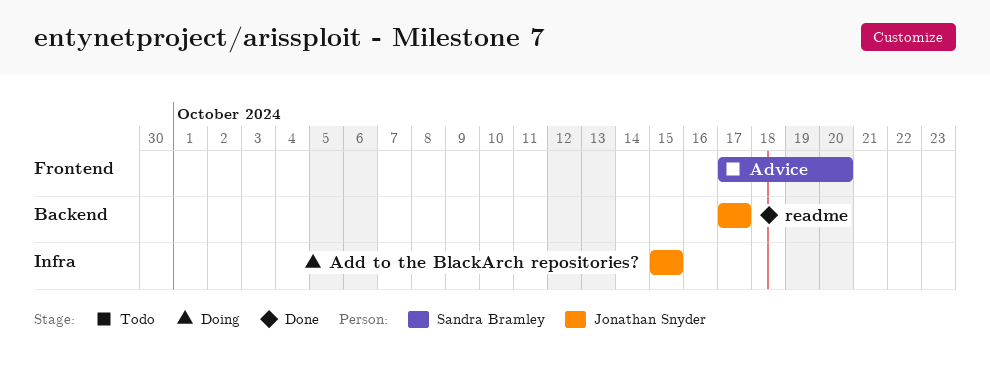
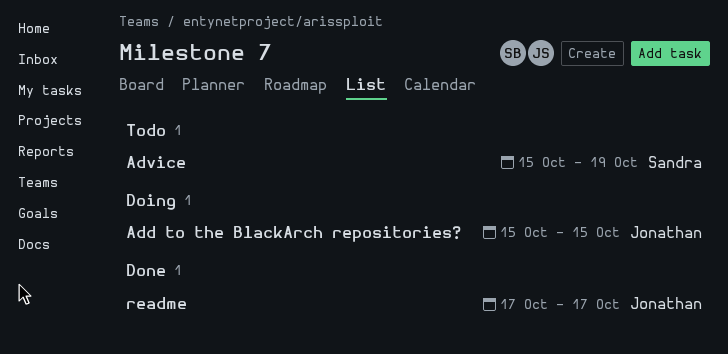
Advice, start: Oct 17 -> Oct 15
Advice, due: Oct 20 -> Oct 19

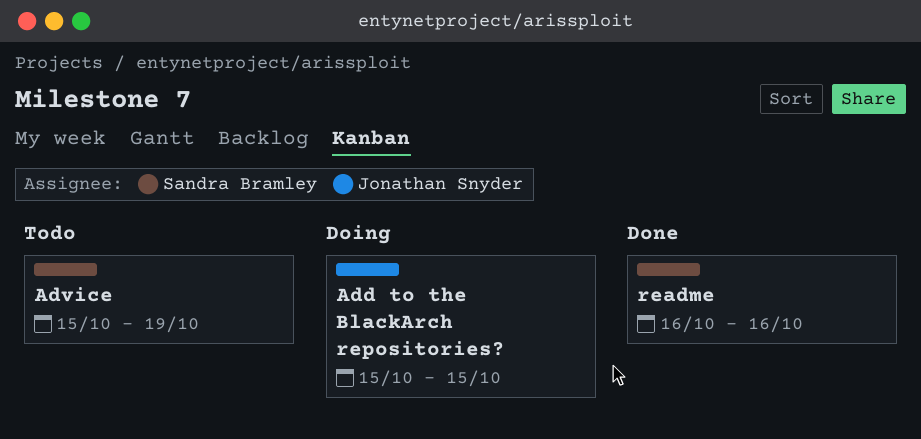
readme, owner: Jonathan Snyder -> Sandra Bramley
readme, start: Oct 17 -> Oct 16
readme, due: Oct 17 -> Oct 16

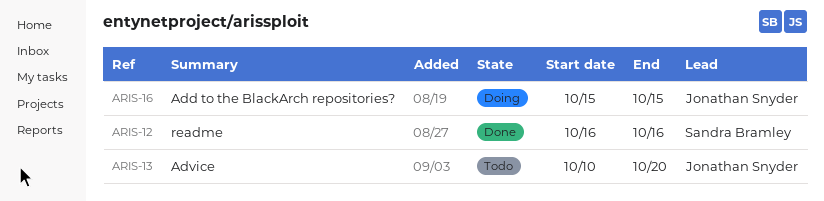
Advice, owner: Sandra Bramley -> Jonathan Snyder
Advice, start: Oct 15 -> Oct 10
Advice, due: Oct 19 -> Oct 20

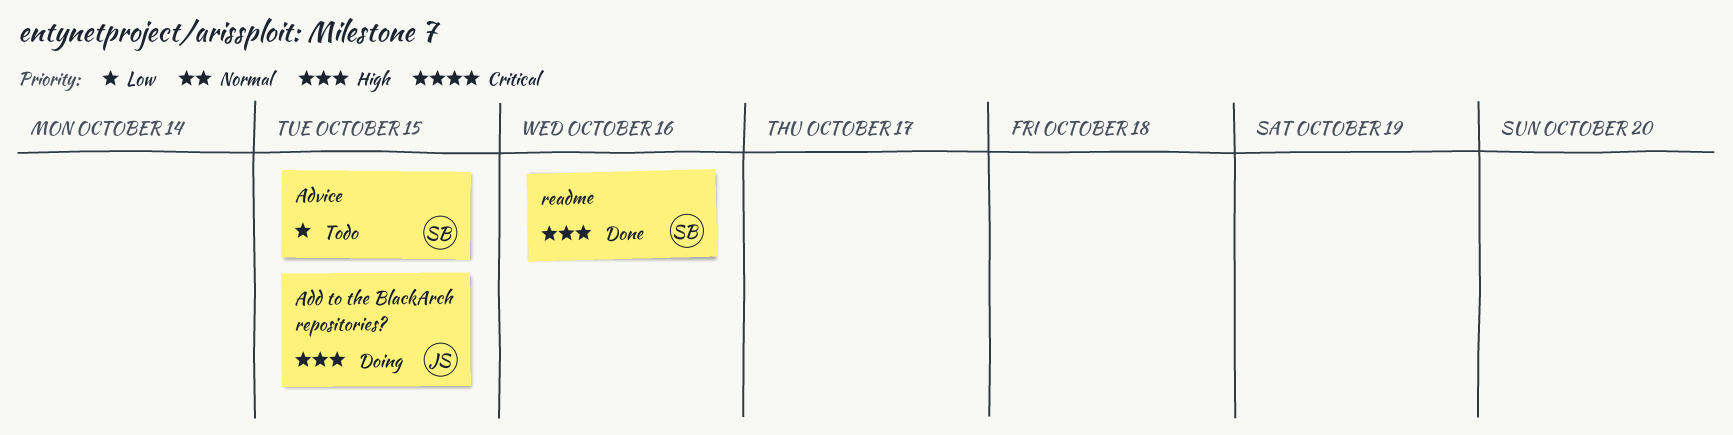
Advice, owner: Jonathan Snyder -> Sandra Bramley
Advice, due: Oct 20 -> Oct 15

